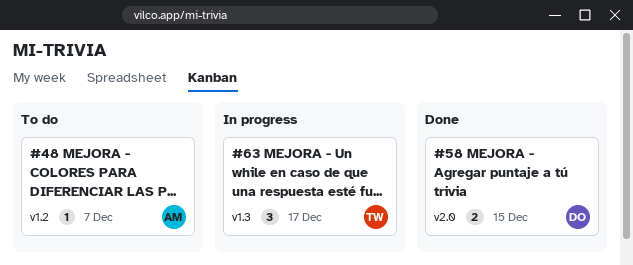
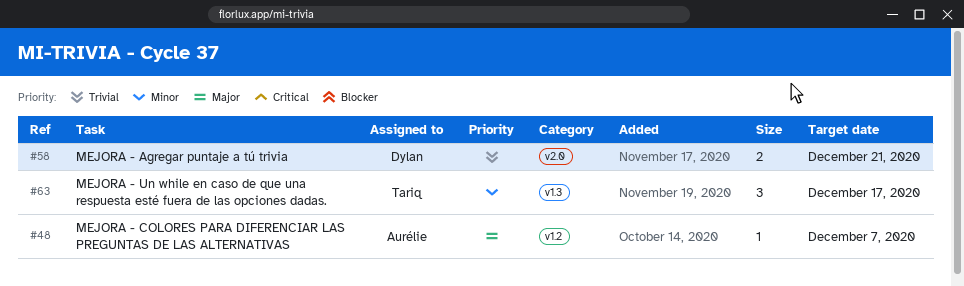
#58, due: Dec 15 -> Dec 21

